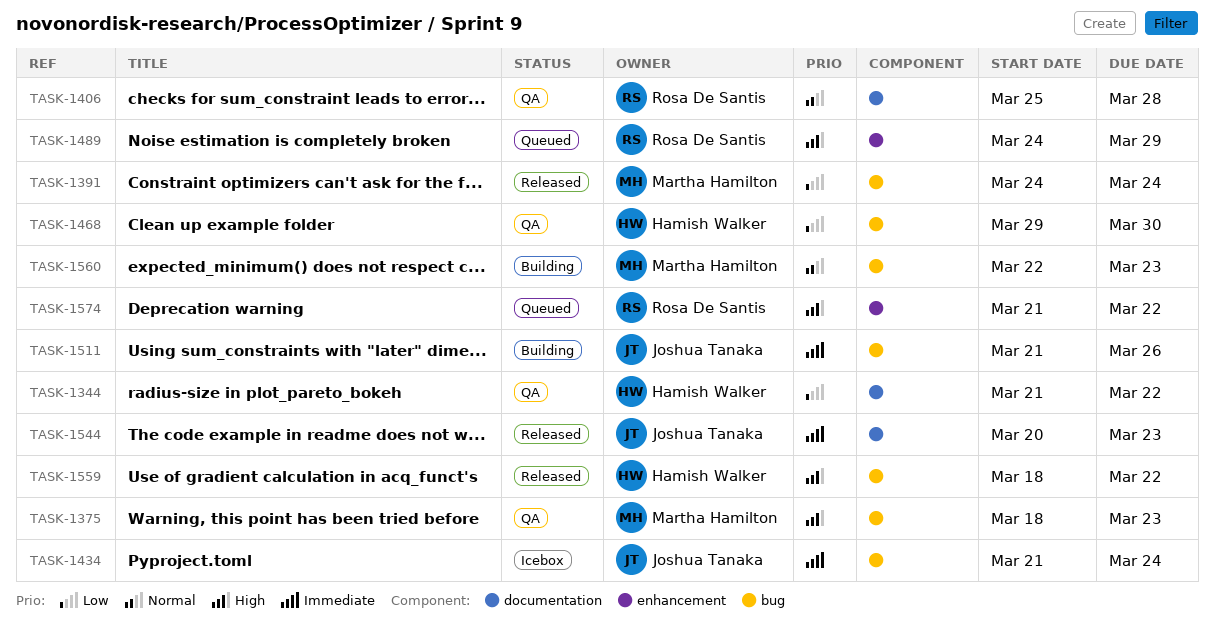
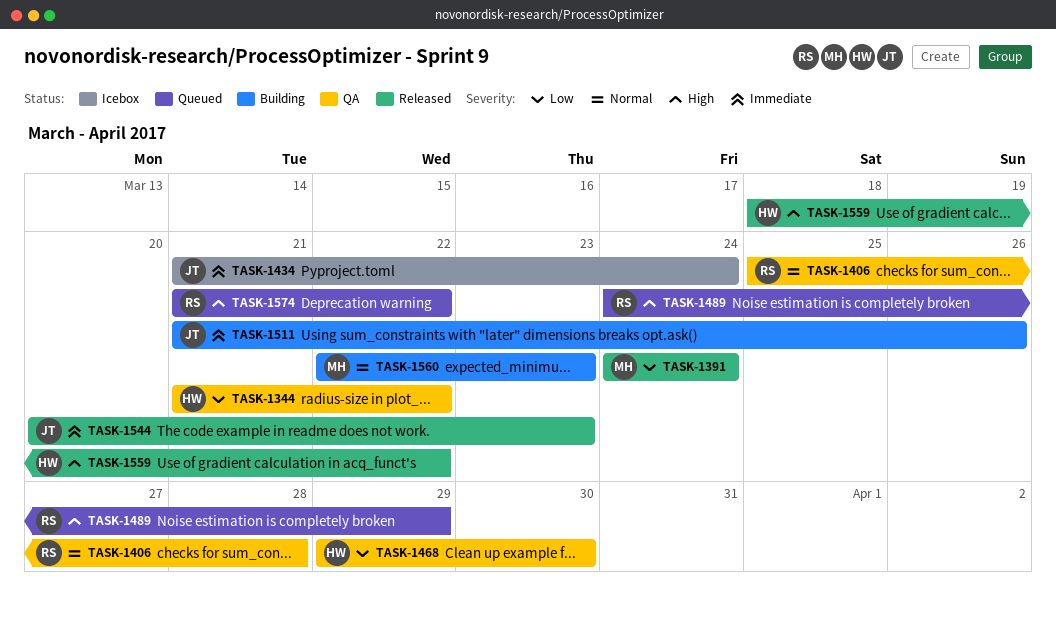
TASK-1375: present -> none

